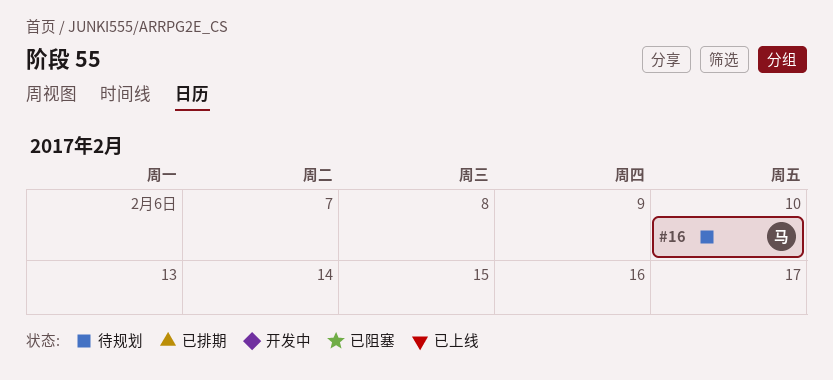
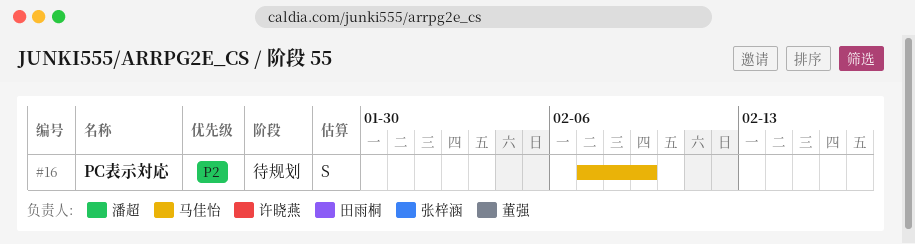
#16, due: Feb 10 -> Feb 9

